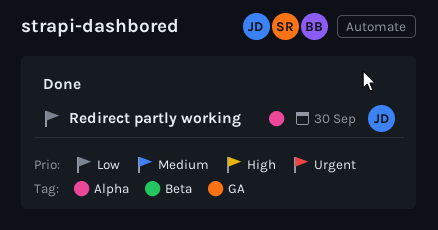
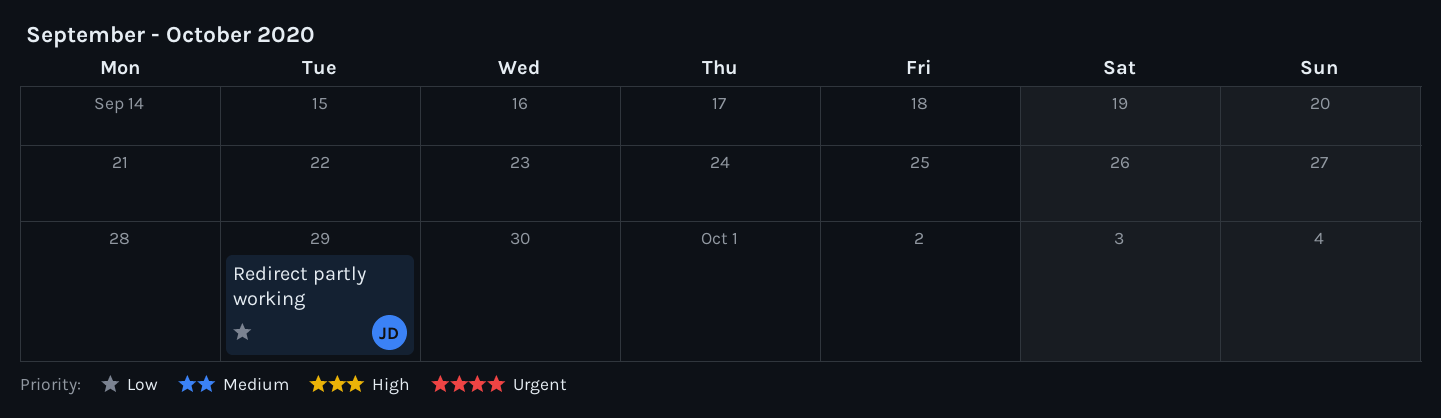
Redirect partly working, due: Sep 30 -> Sep 29

